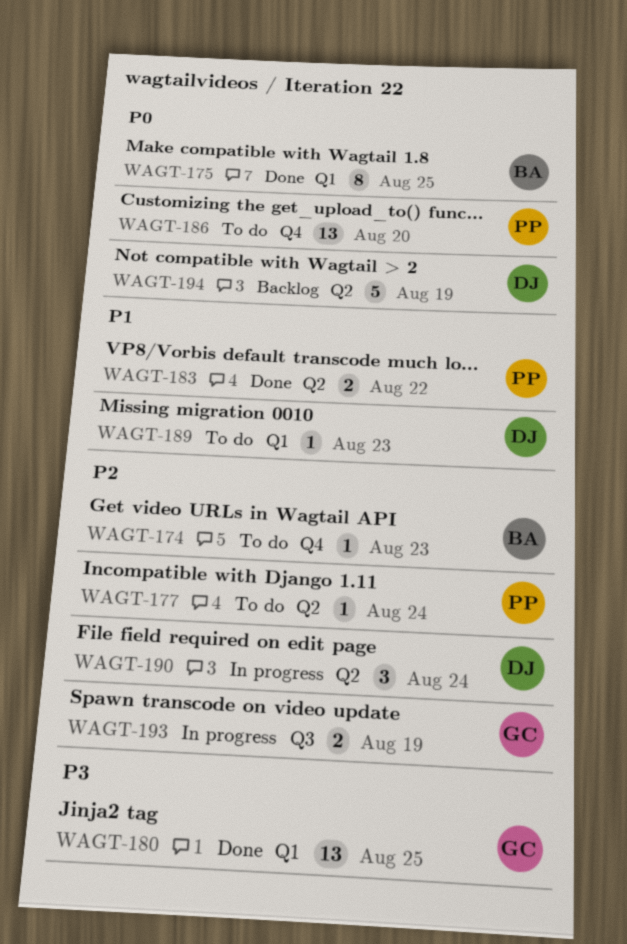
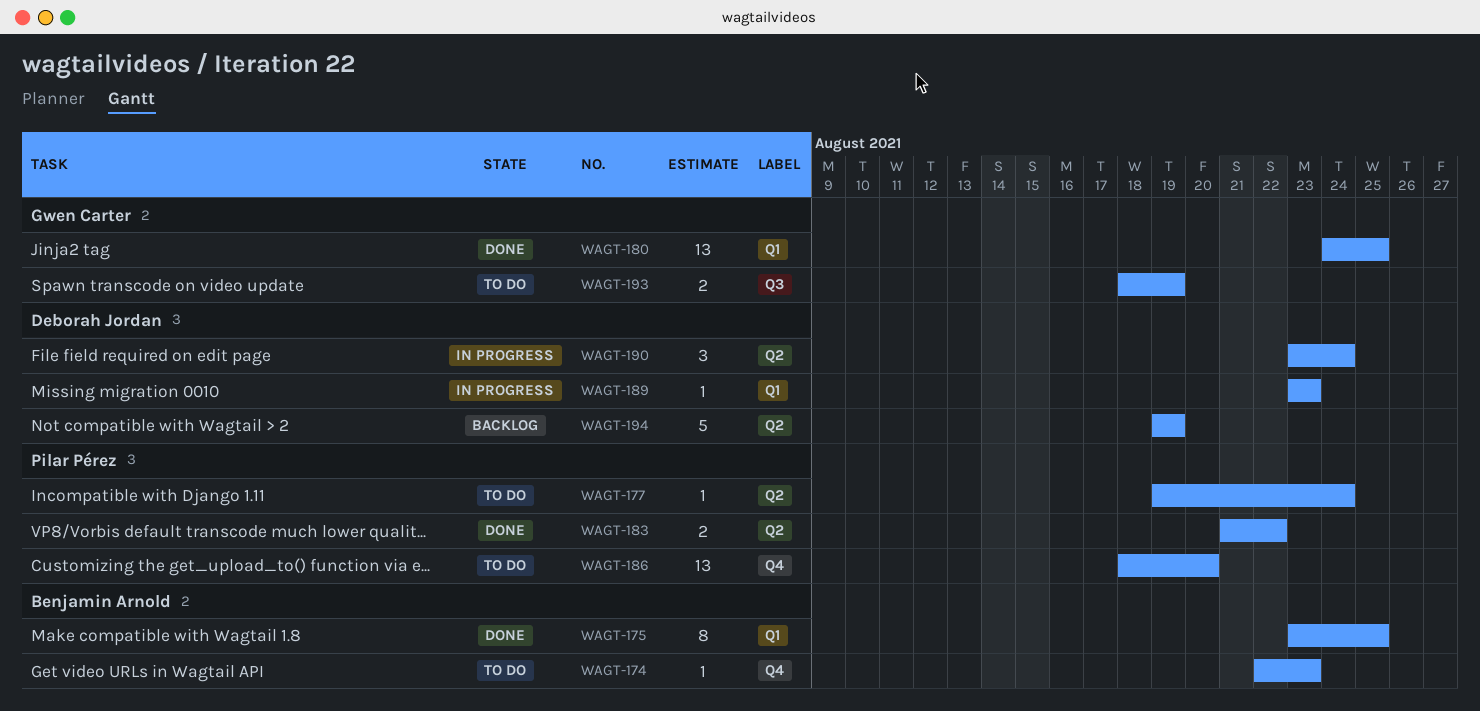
WAGT-189, status: To do -> In progress
WAGT-193, status: In progress -> To do

